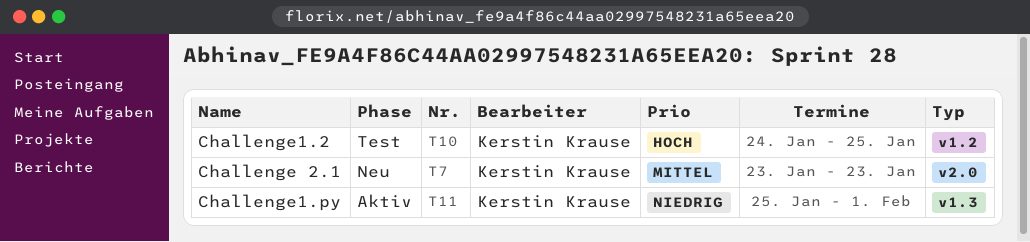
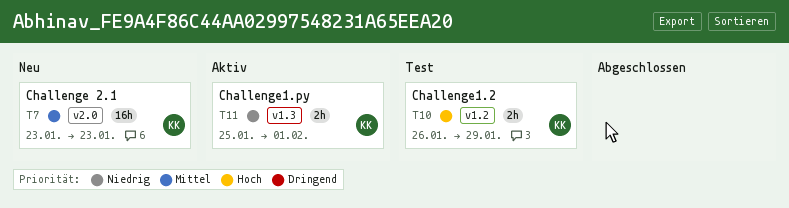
T10, start: Jan 24 -> Jan 26
T10, due: Jan 25 -> Jan 29

